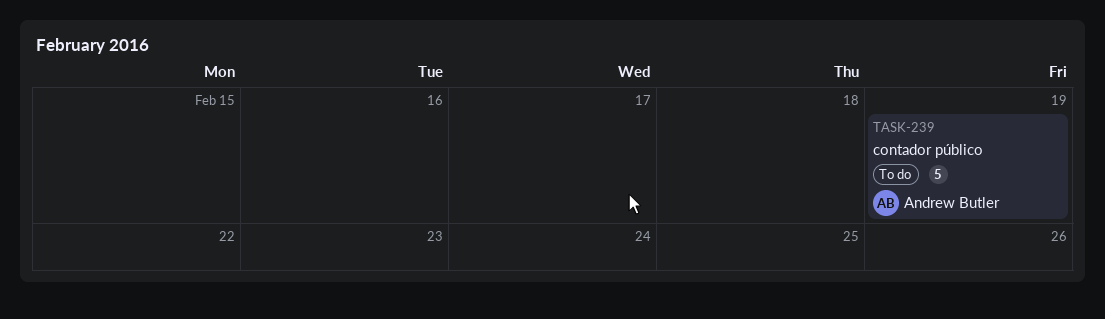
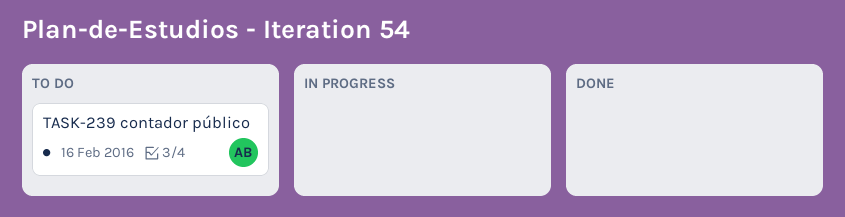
TASK-239, estimate: 5 -> 1
TASK-239, due: Feb 19 -> Feb 16

